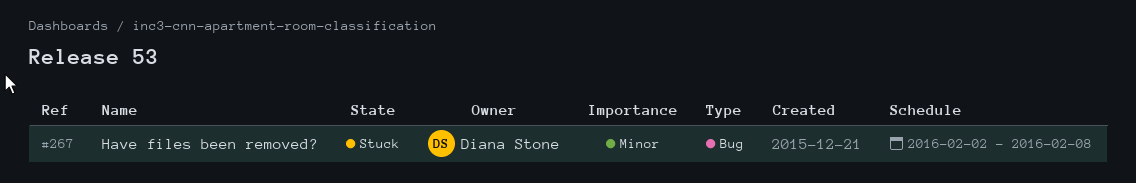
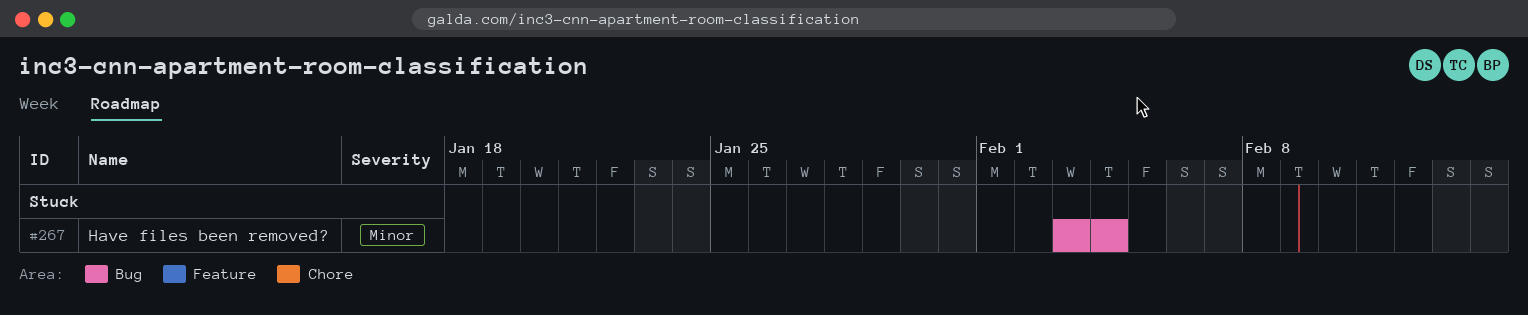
#267, start: Feb 2 -> Feb 3
#267, due: Feb 8 -> Feb 4

